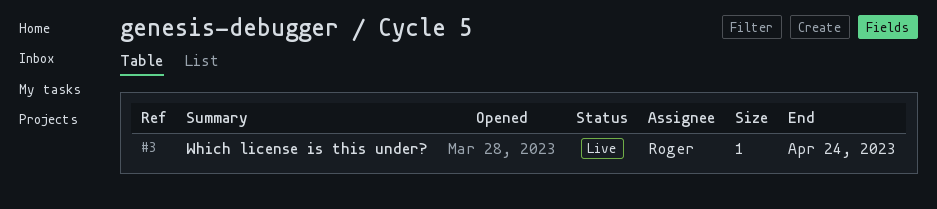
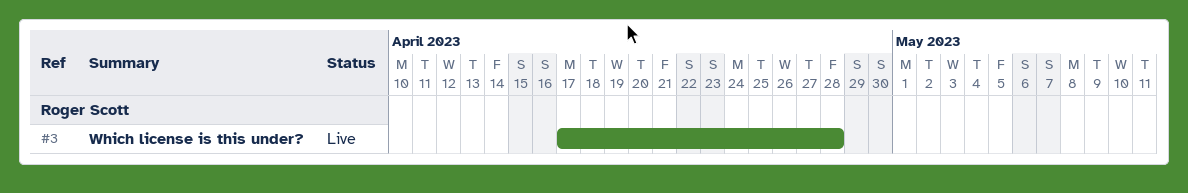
#3, due: Apr 24 -> Apr 28

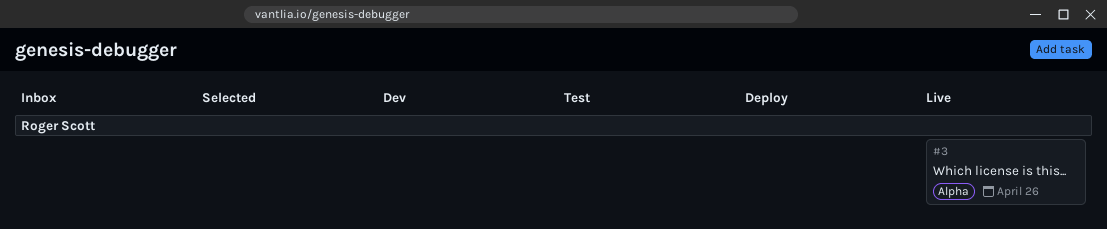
#3, due: Apr 28 -> Apr 26

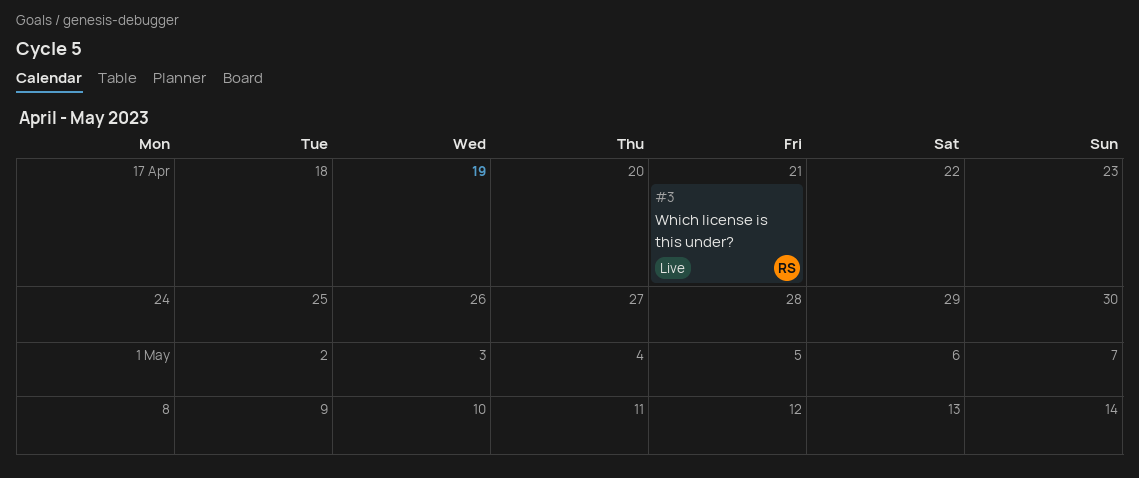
#3, due: Apr 26 -> Apr 21

